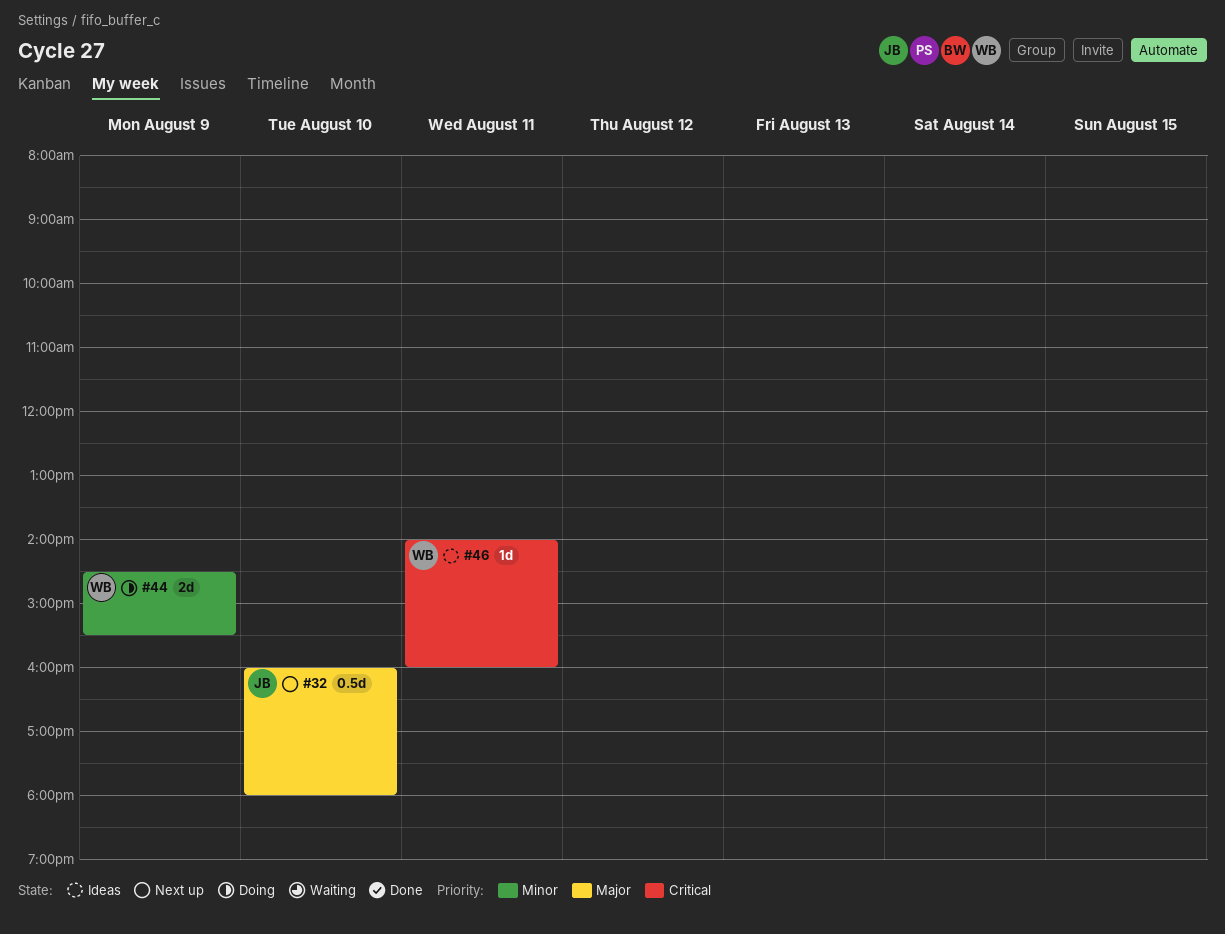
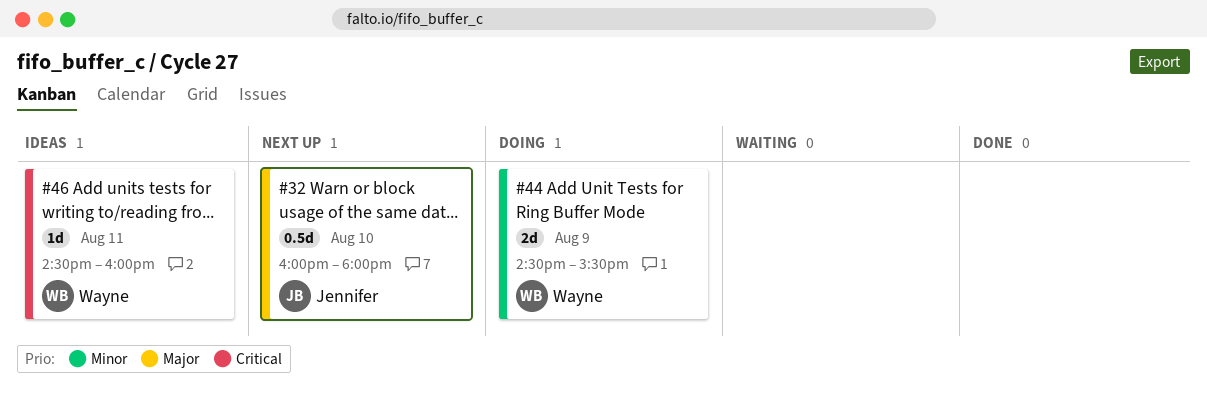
#46, begins: 14:00 -> 14:30

